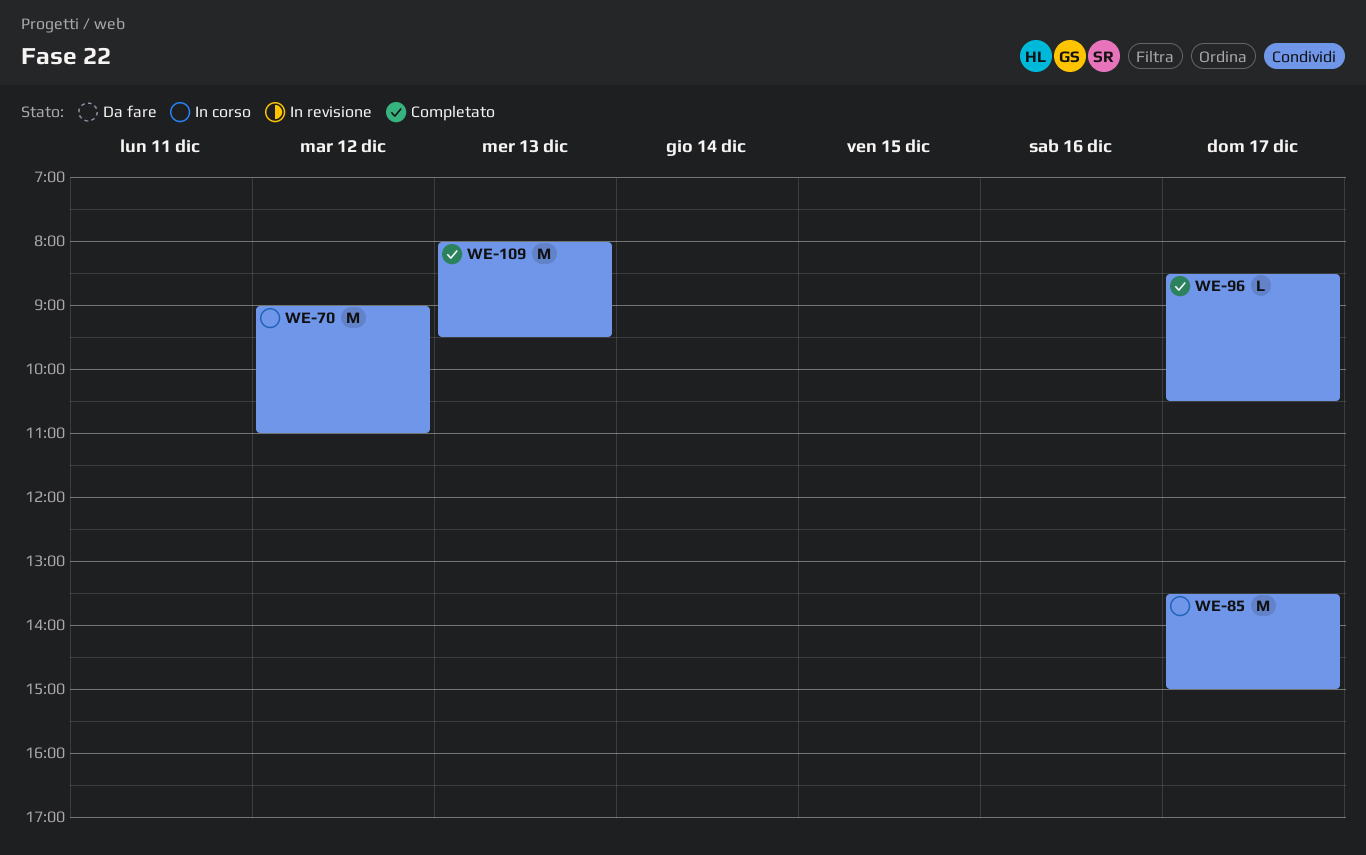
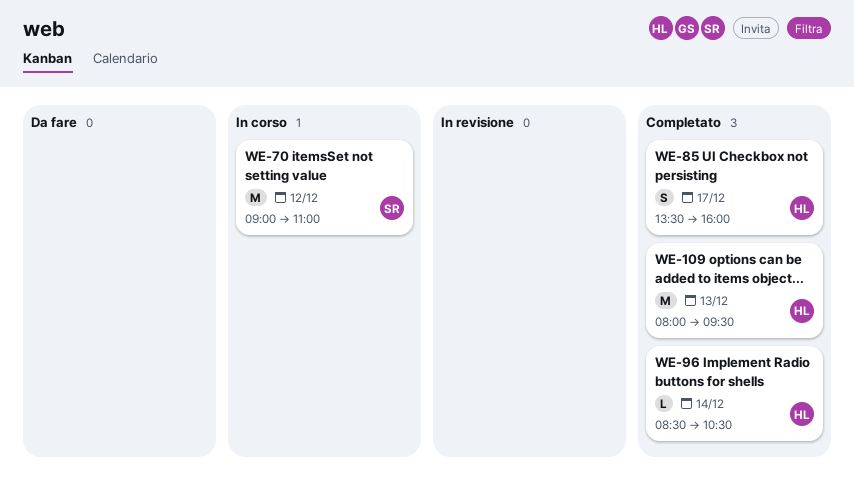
WE-85, status: In corso -> Completato
WE-85, estimate: M -> S
WE-85, ends: 15:00 -> 16:00
WE-96, day: Dec 17 -> Dec 14

